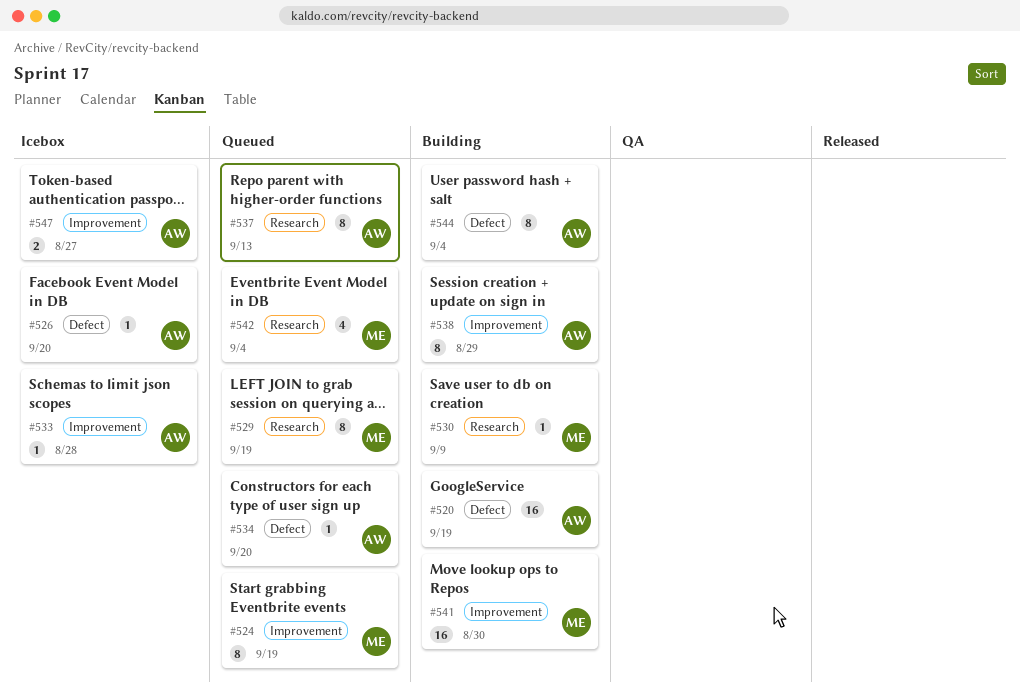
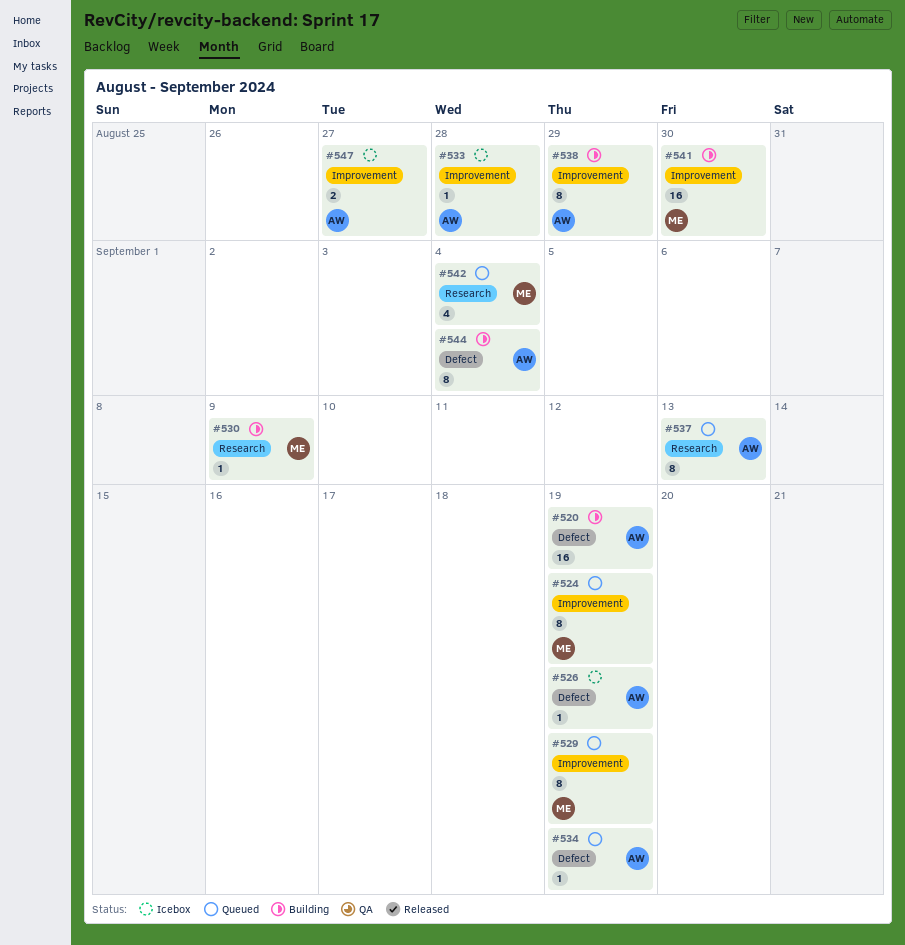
#526, due: Sep 20 -> Sep 19
#529, label: Research -> Improvement
#534, due: Sep 20 -> Sep 19

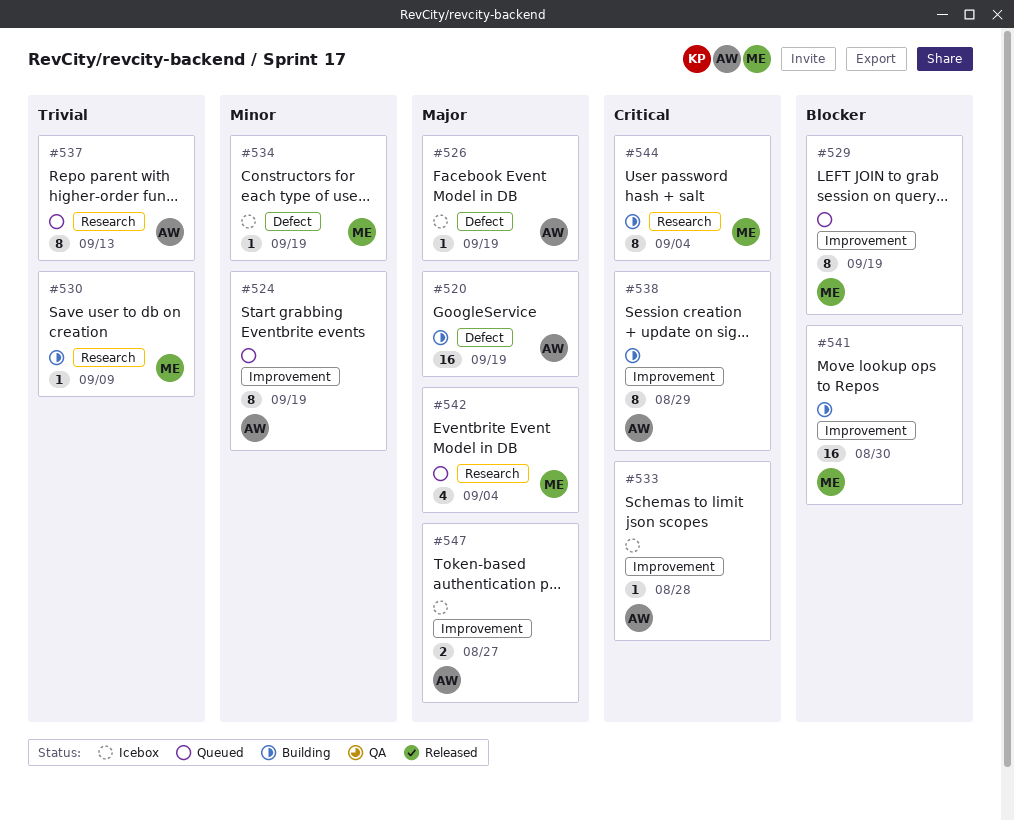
#524, owner: ME -> AW
#534, status: Queued -> Icebox
#534, owner: AW -> ME
#544, owner: AW -> ME
#544, label: Defect -> Research

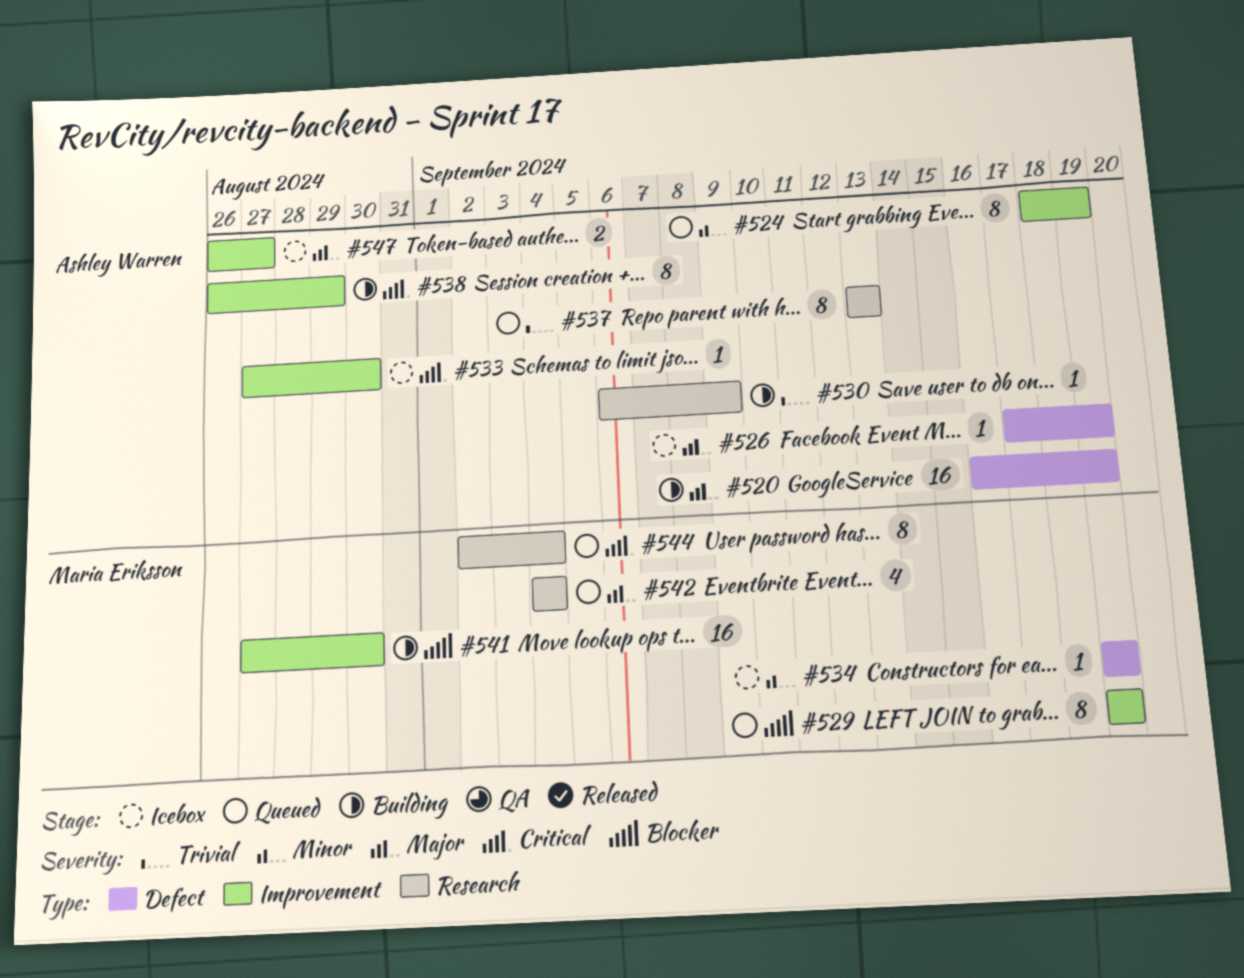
#530, owner: Maria Eriksson -> Ashley Warren
#533, due: Aug 28 -> Aug 30
#544, status: Building -> Queued

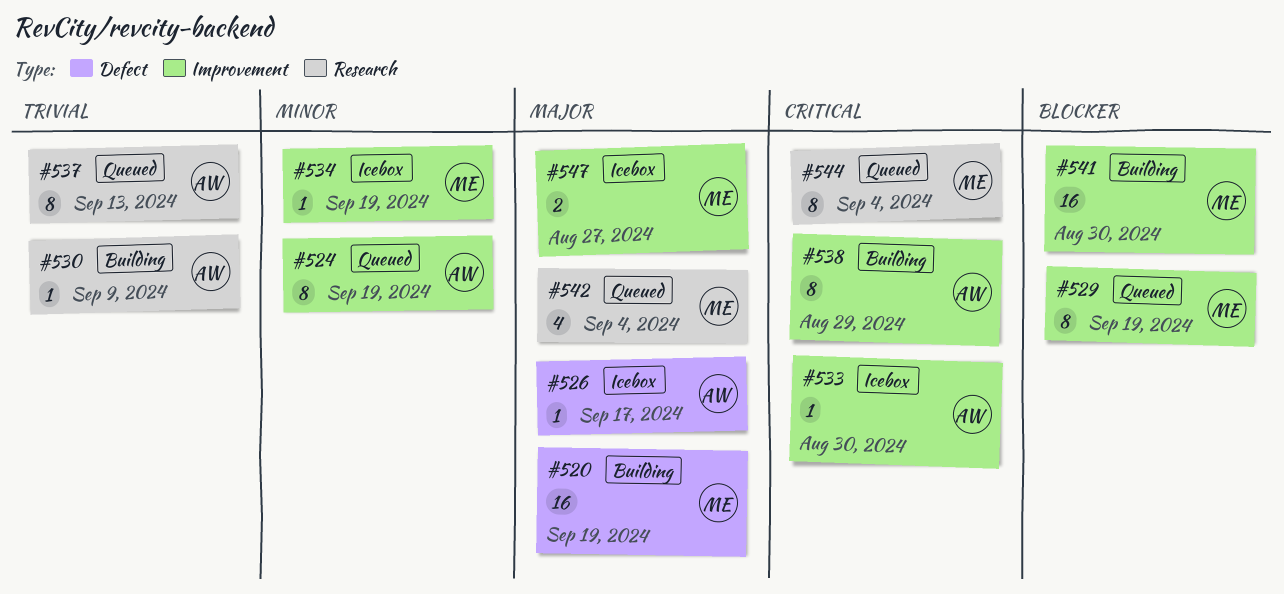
#520, owner: Ashley Warren -> Maria Eriksson
#526, due: Sep 19 -> Sep 17
#534, label: Defect -> Improvement
#547, owner: Ashley Warren -> Maria Eriksson

